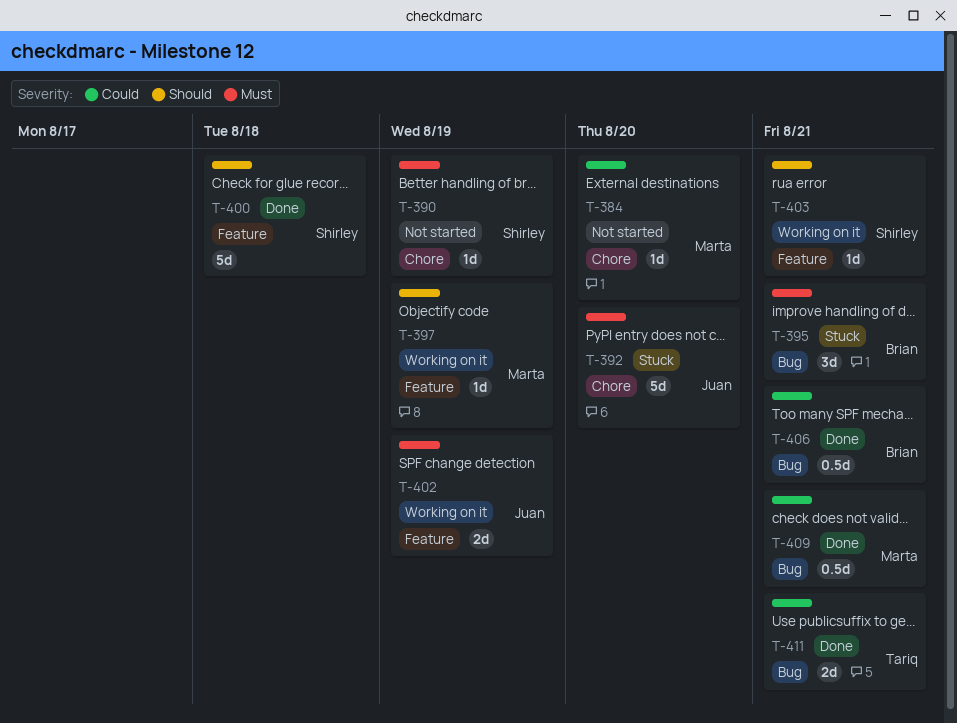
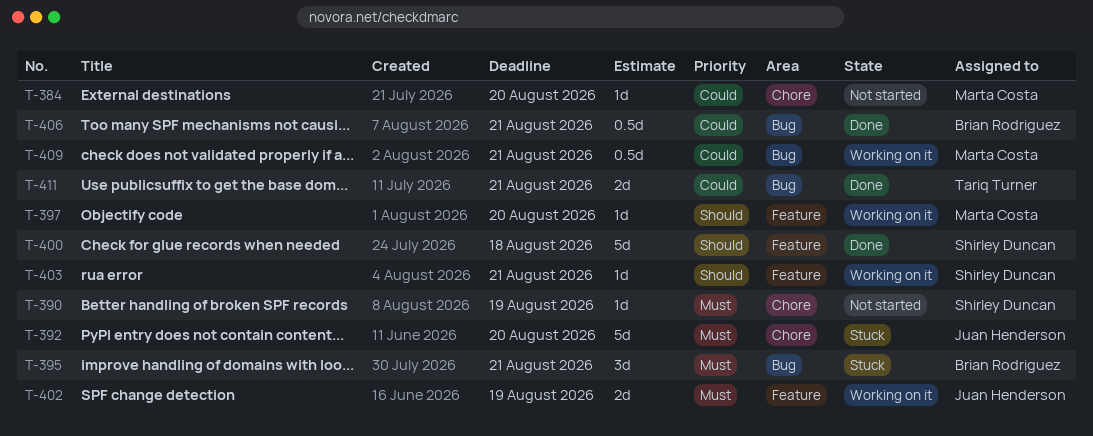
T-397, due: Aug 19 -> Aug 20
T-409, status: Done -> Working on it

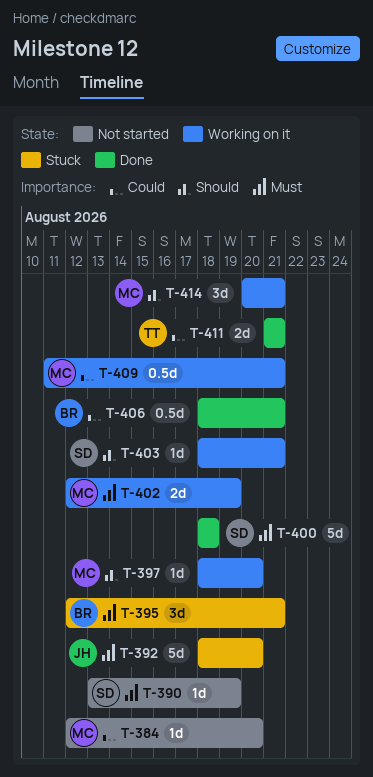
T-400, priority: Should -> Must
T-402, owner: Juan Henderson -> Marta Costa
T-414: none -> present

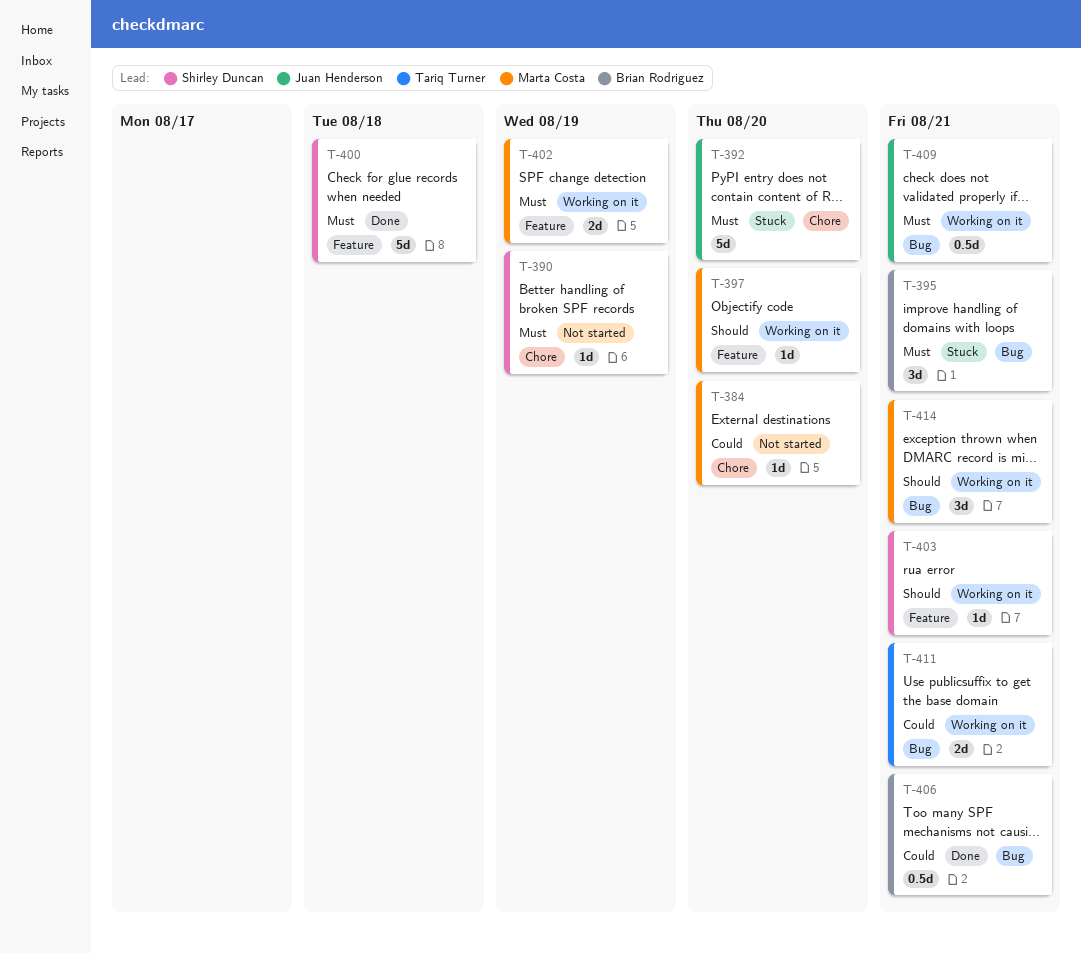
T-409, owner: Marta Costa -> Juan Henderson
T-409, priority: Could -> Must
T-411, status: Done -> Working on it

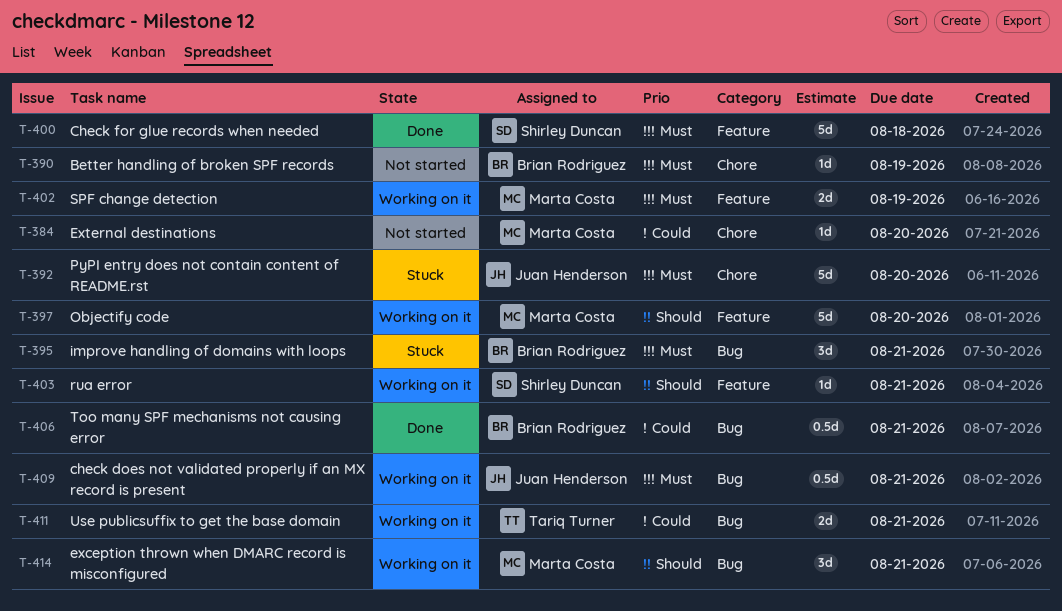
T-390, owner: Shirley Duncan -> Brian Rodriguez
T-397, estimate: 1d -> 5d

